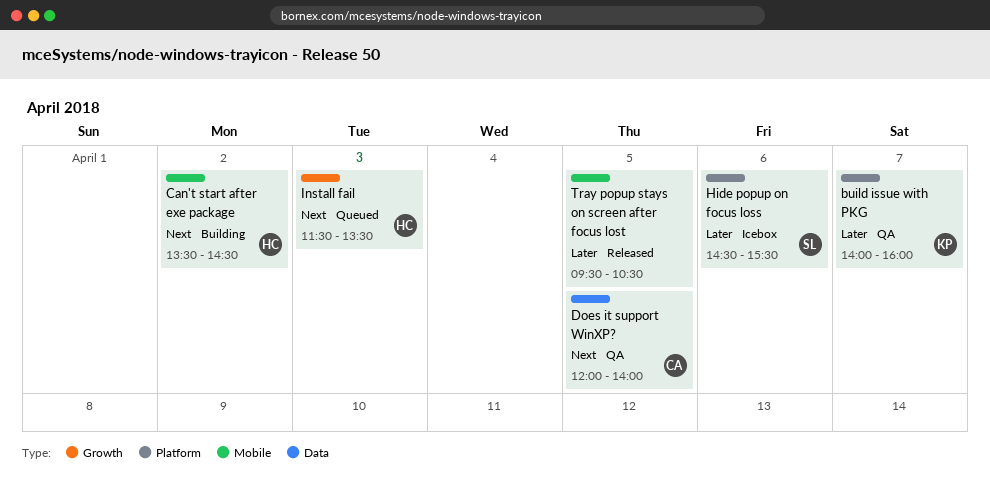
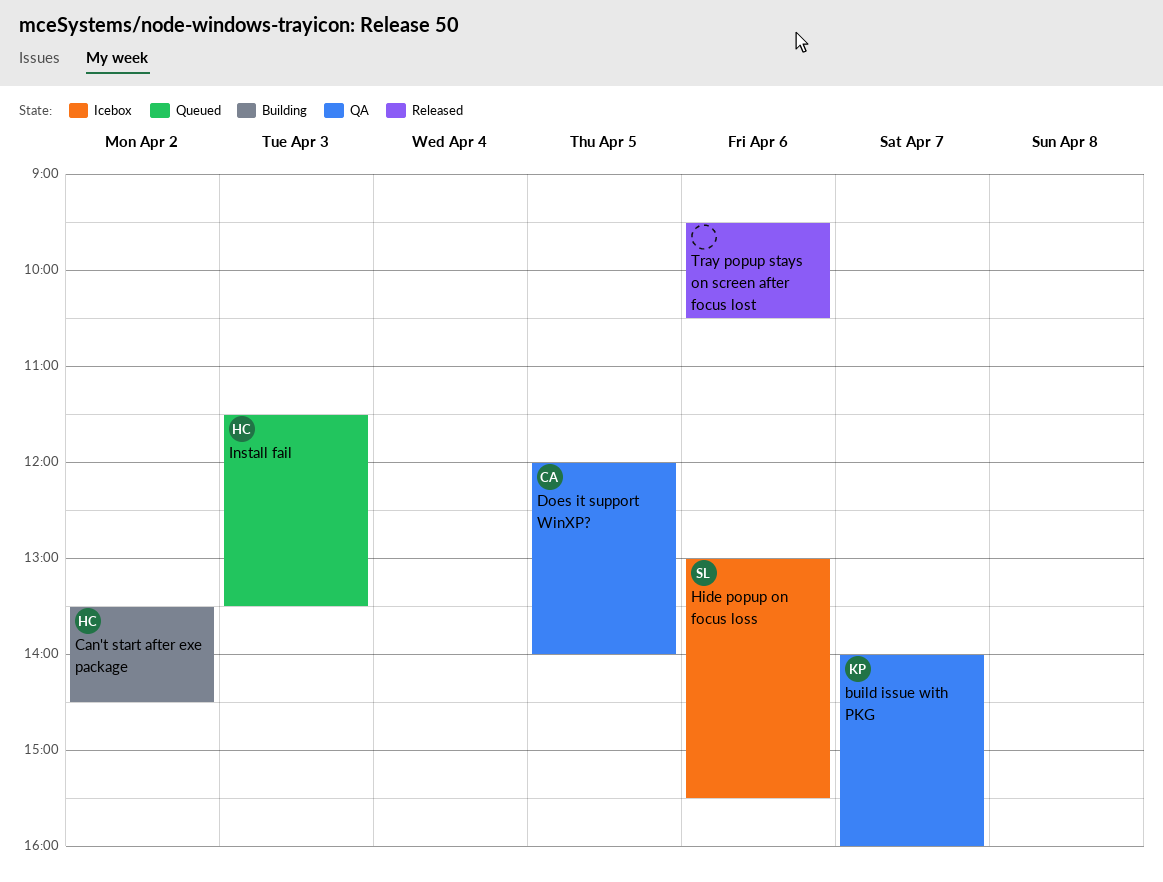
Hide popup on focus loss, begins: 14:30 -> 13:00
Tray popup stays on screen after focus lost, day: Apr 5 -> Apr 6

